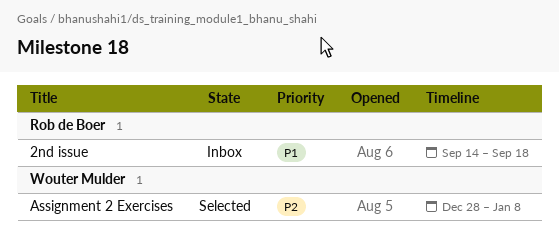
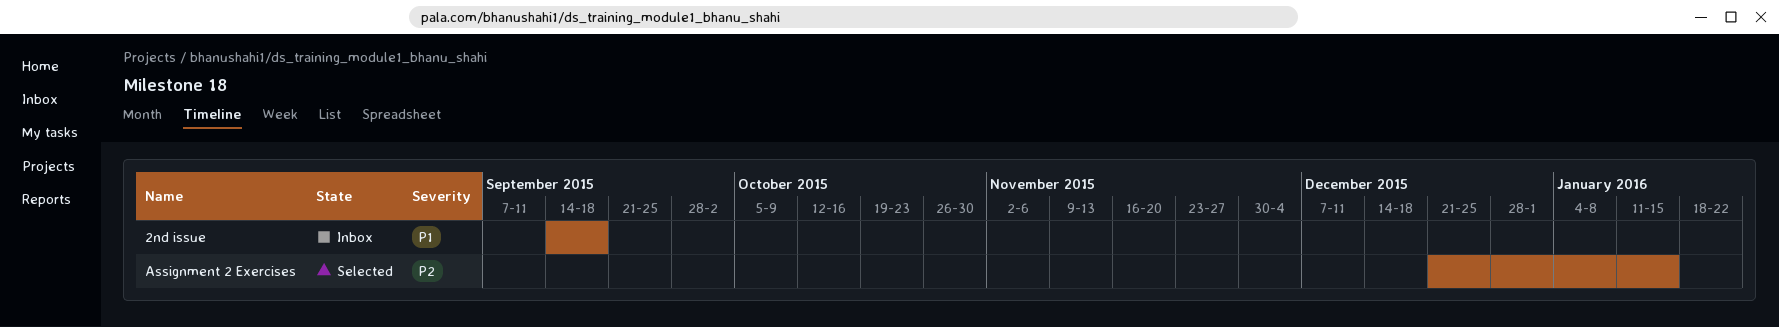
Assignment 2 Exercises, start: Dec 28 -> Dec 21
Assignment 2 Exercises, due: Jan 8 -> Jan 15

